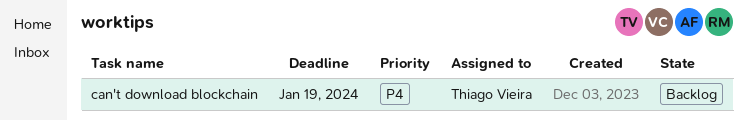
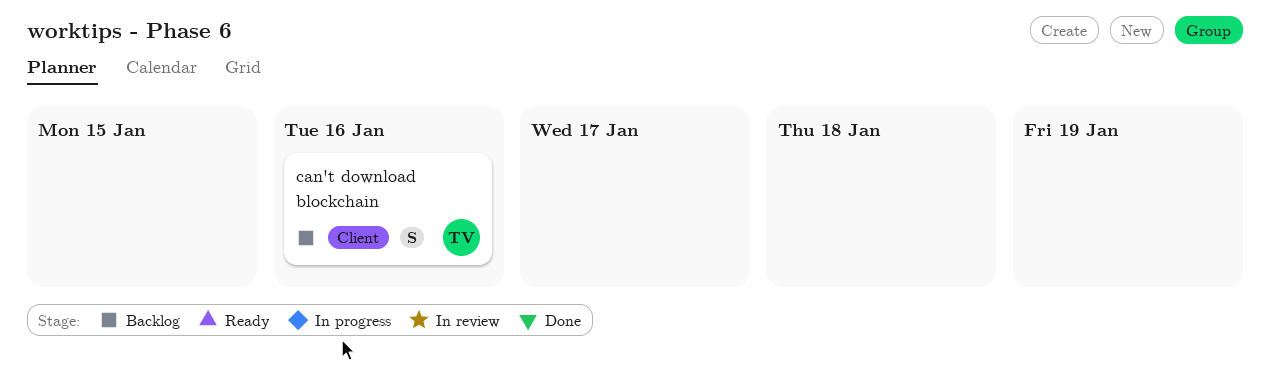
can't download blockchain, due: Jan 19 -> Jan 16

